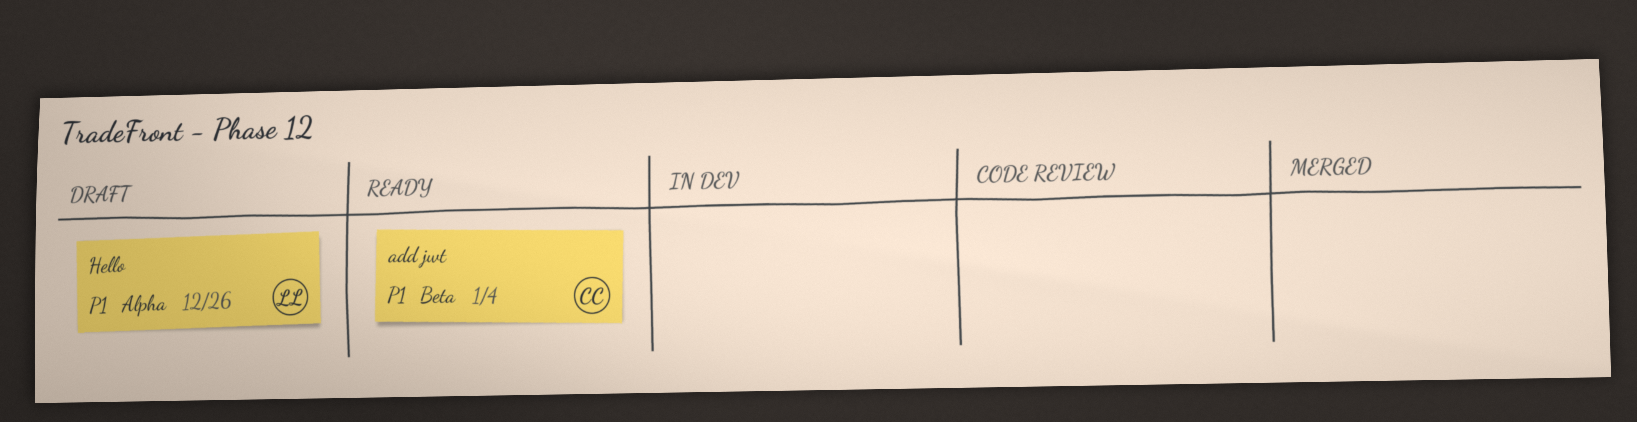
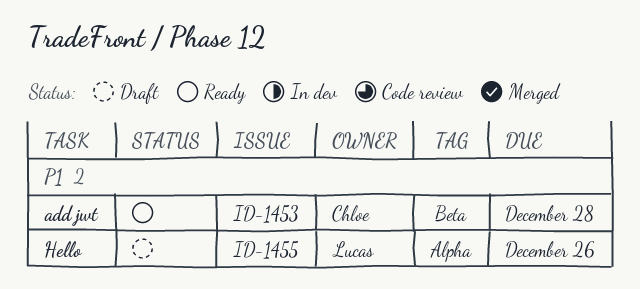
add jwt, due: Jan 4 -> Dec 28

